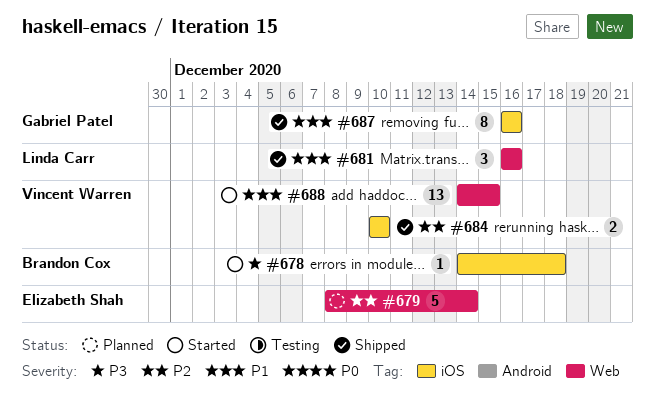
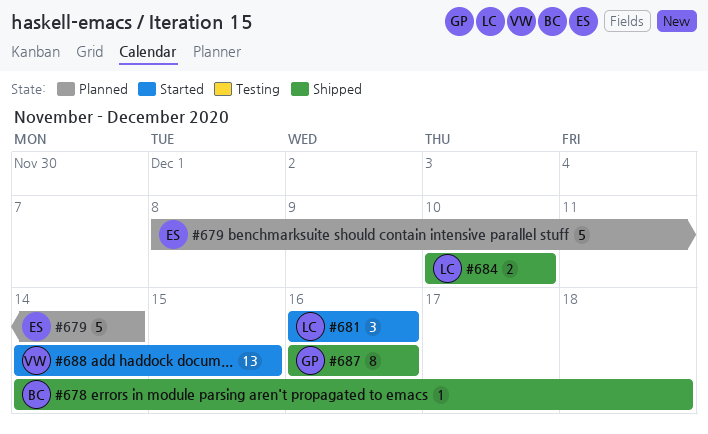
#678, status: Started -> Shipped
#681, status: Shipped -> Started
#684, owner: Vincent Warren -> Linda Carr

